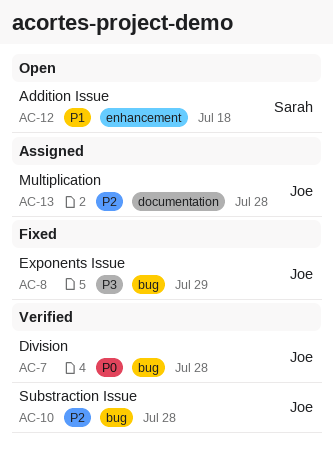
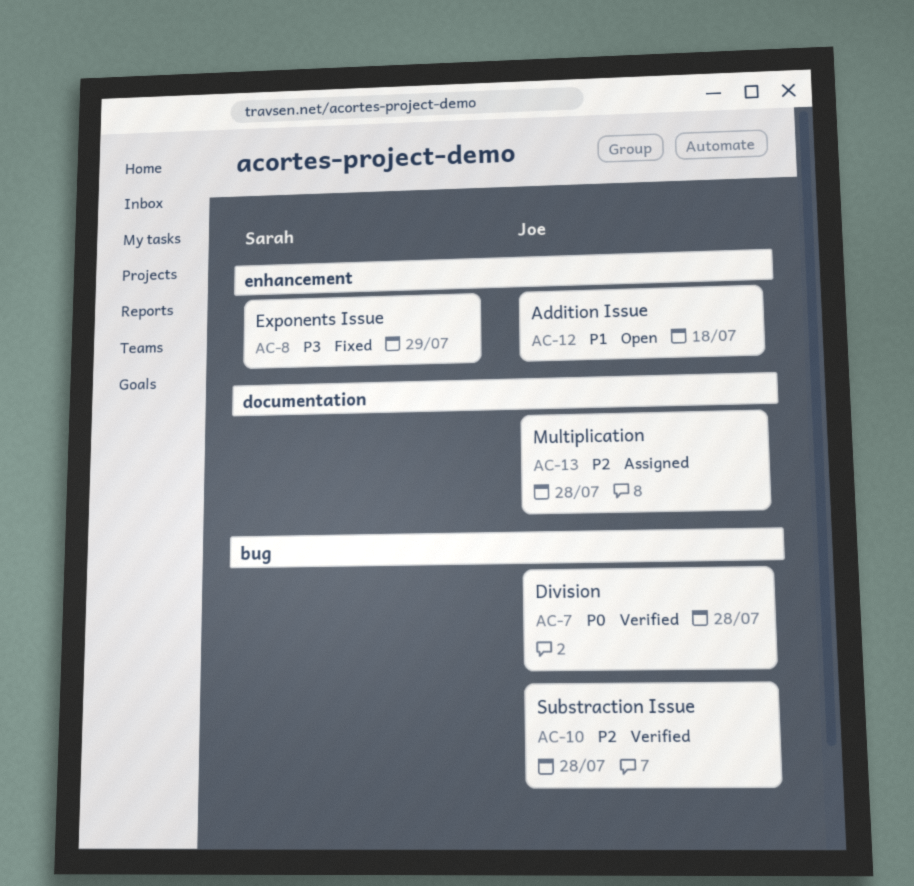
AC-8, owner: Joe -> Sarah
AC-8, label: bug -> enhancement
AC-12, owner: Sarah -> Joe

